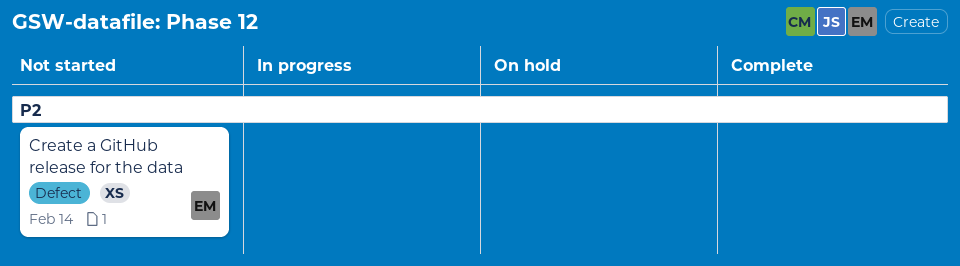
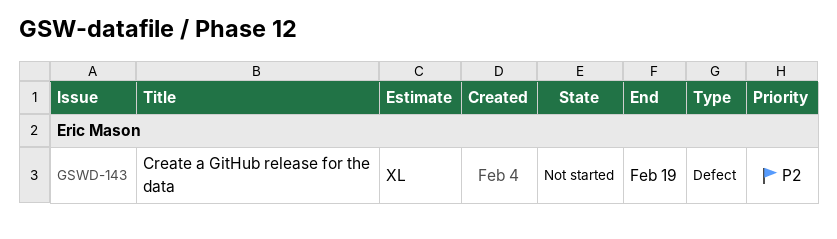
Create a GitHub release for the data, estimate: XS -> XL
Create a GitHub release for the data, due: Feb 14 -> Feb 19

